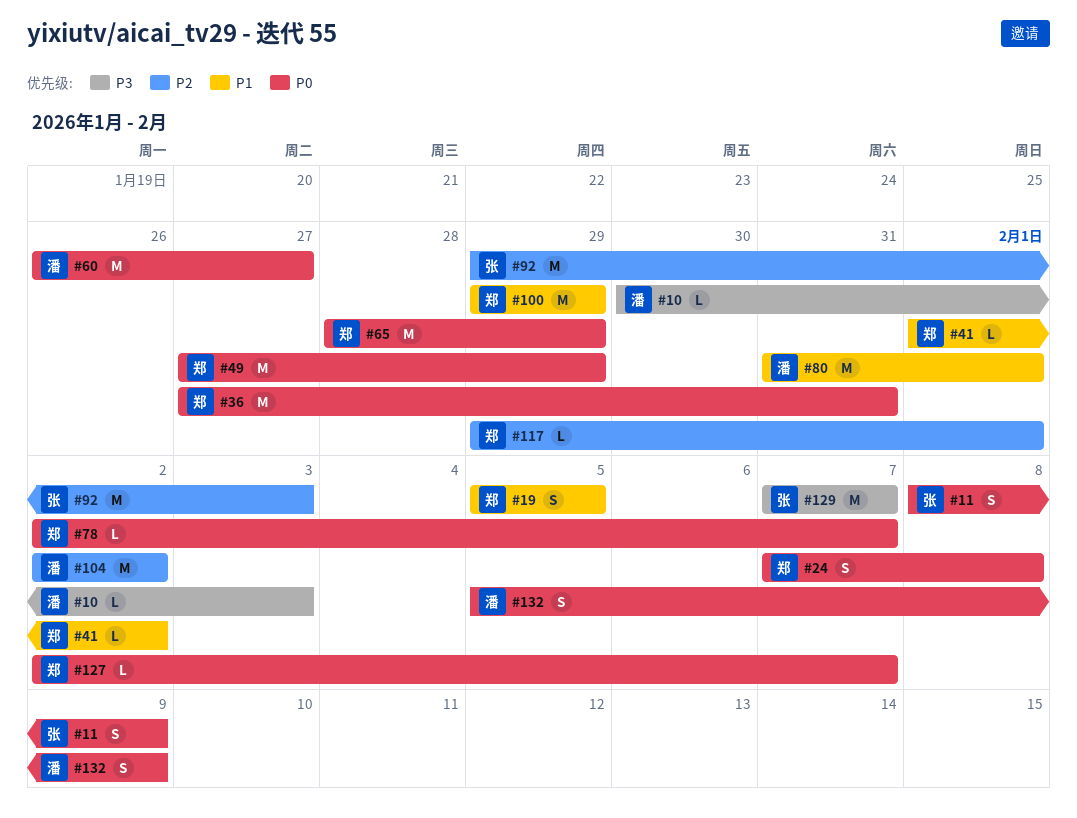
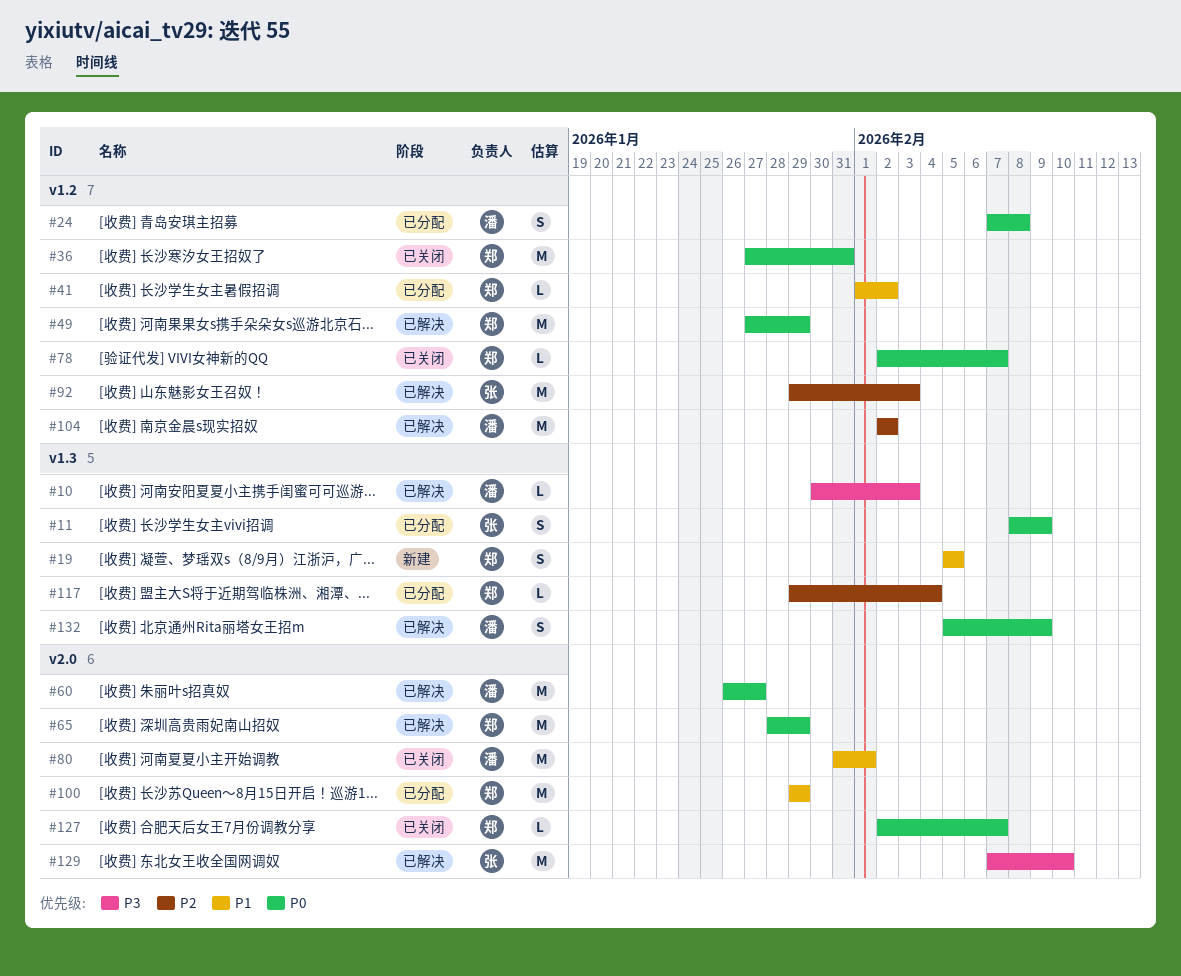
#24, owner: 郑 -> 潘
#117, due: Feb 1 -> Feb 4
#129, due: Feb 7 -> Feb 10

